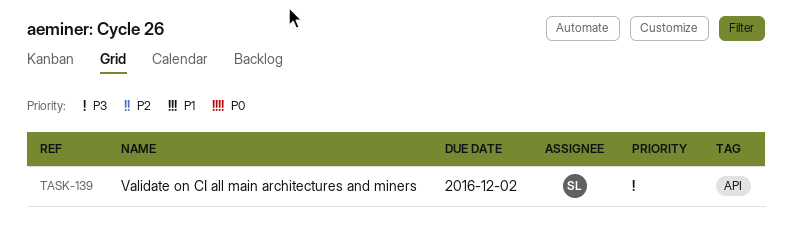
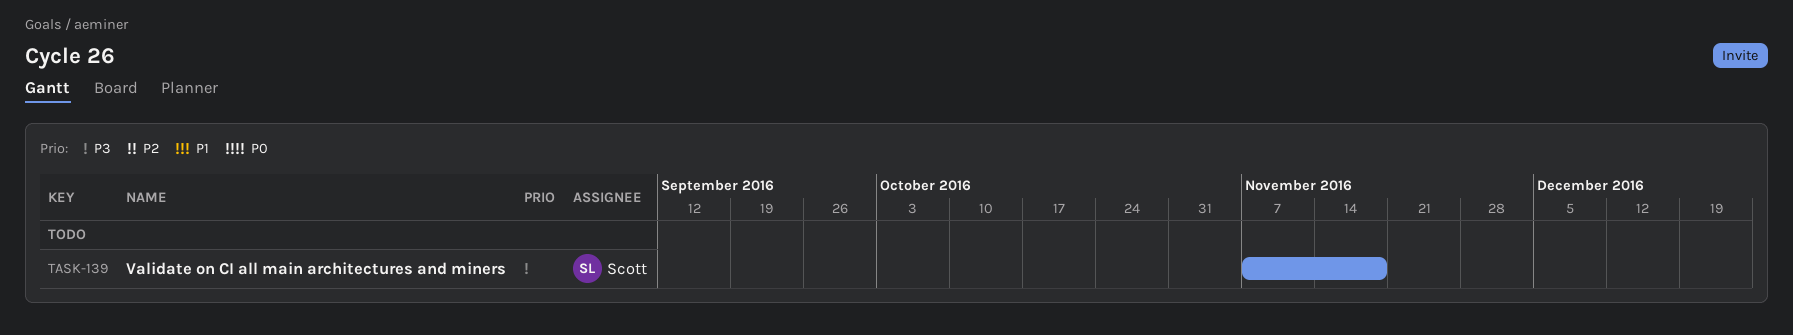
TASK-139, due: Dec 2 -> Nov 18

